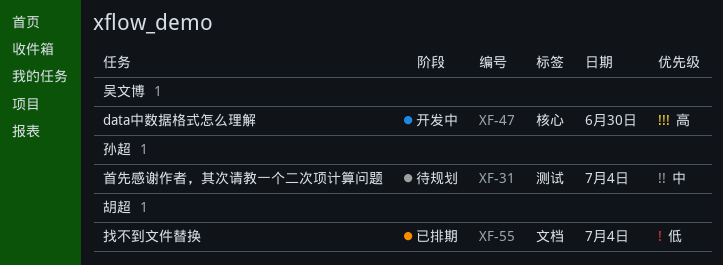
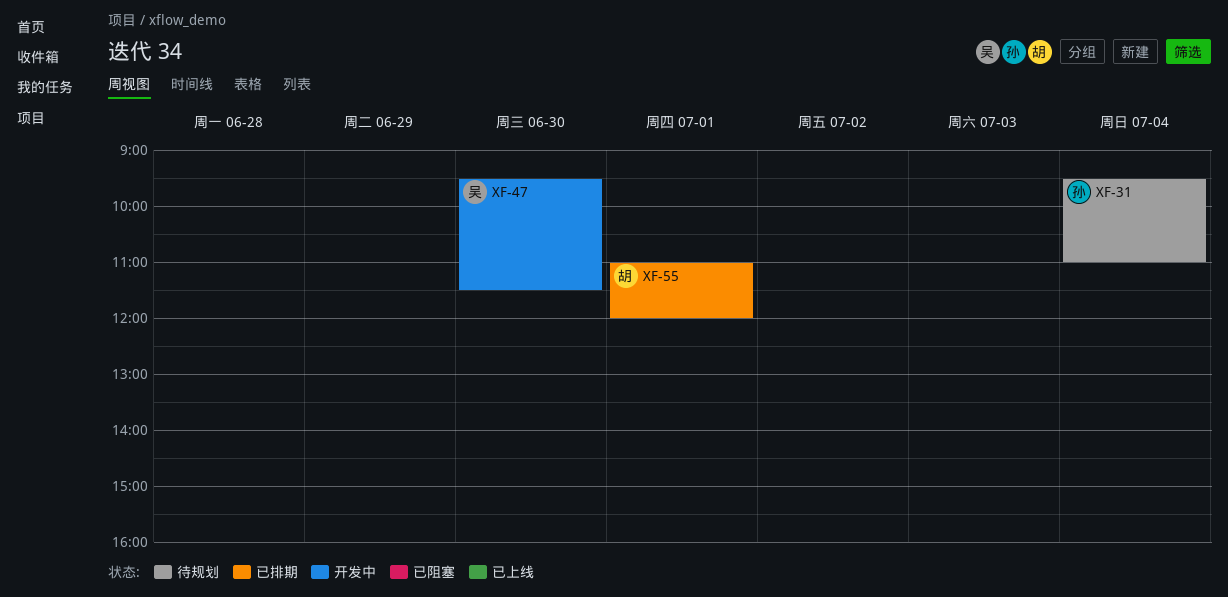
XF-55, day: Jul 4 -> Jul 1

